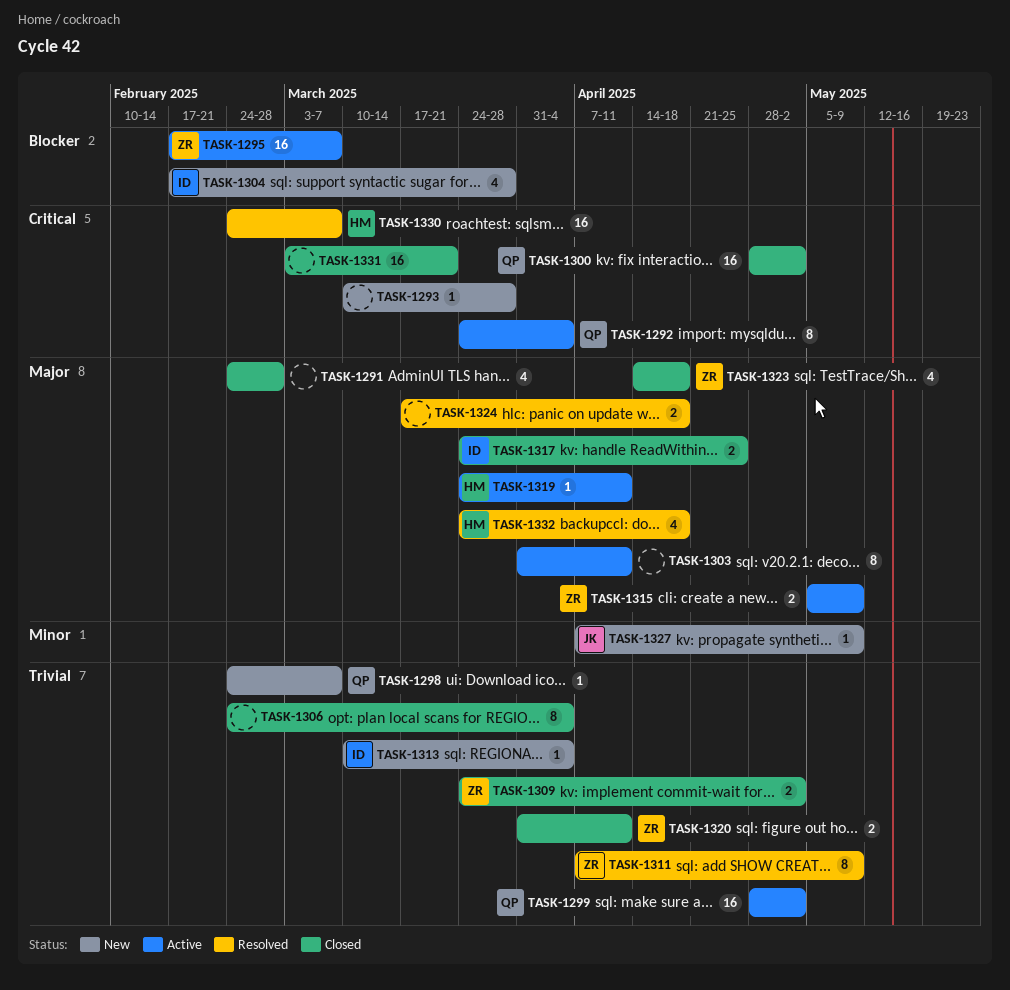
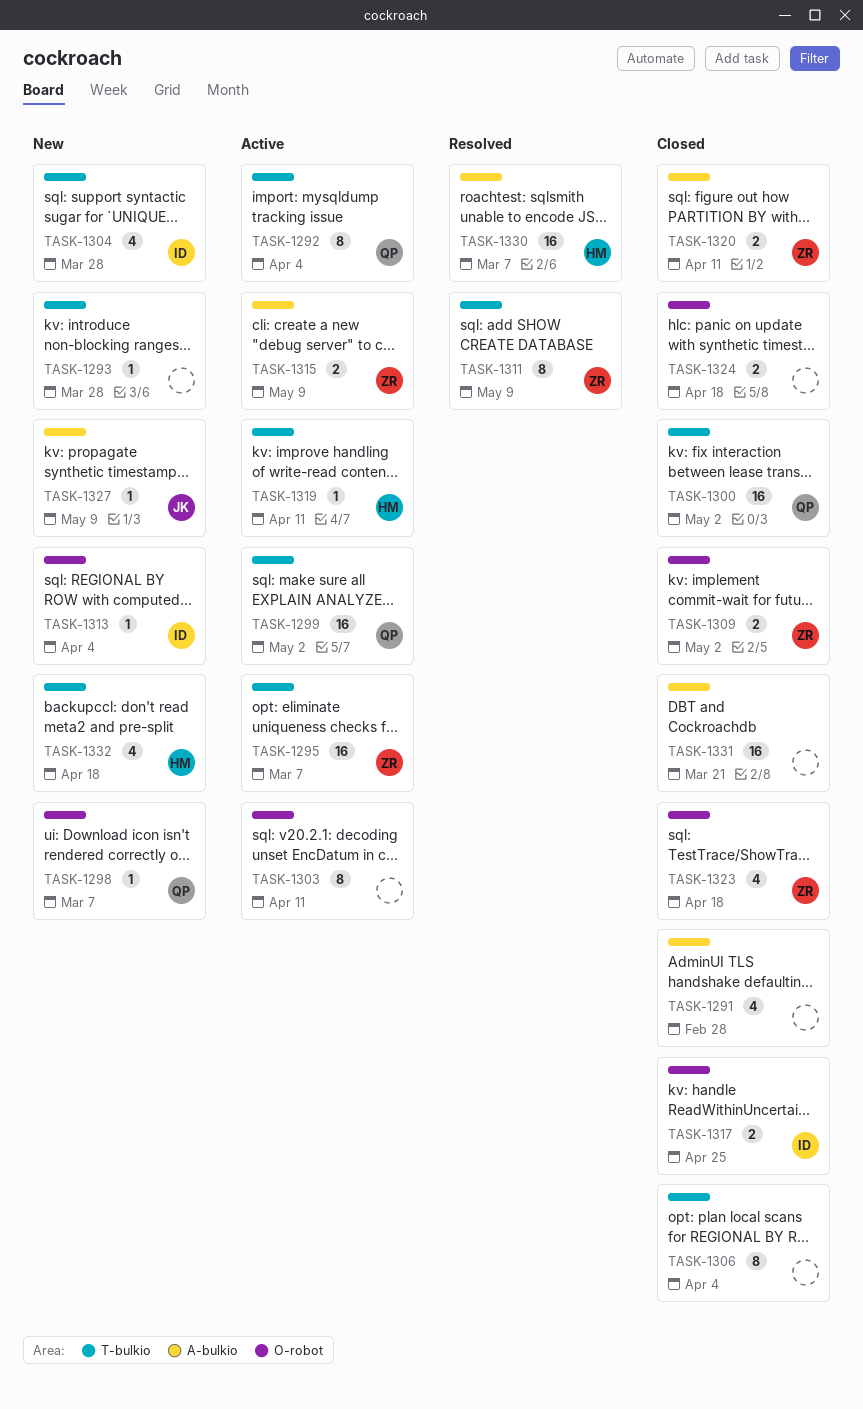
TASK-1324, status: Resolved -> Closed
TASK-1332, status: Resolved -> New

